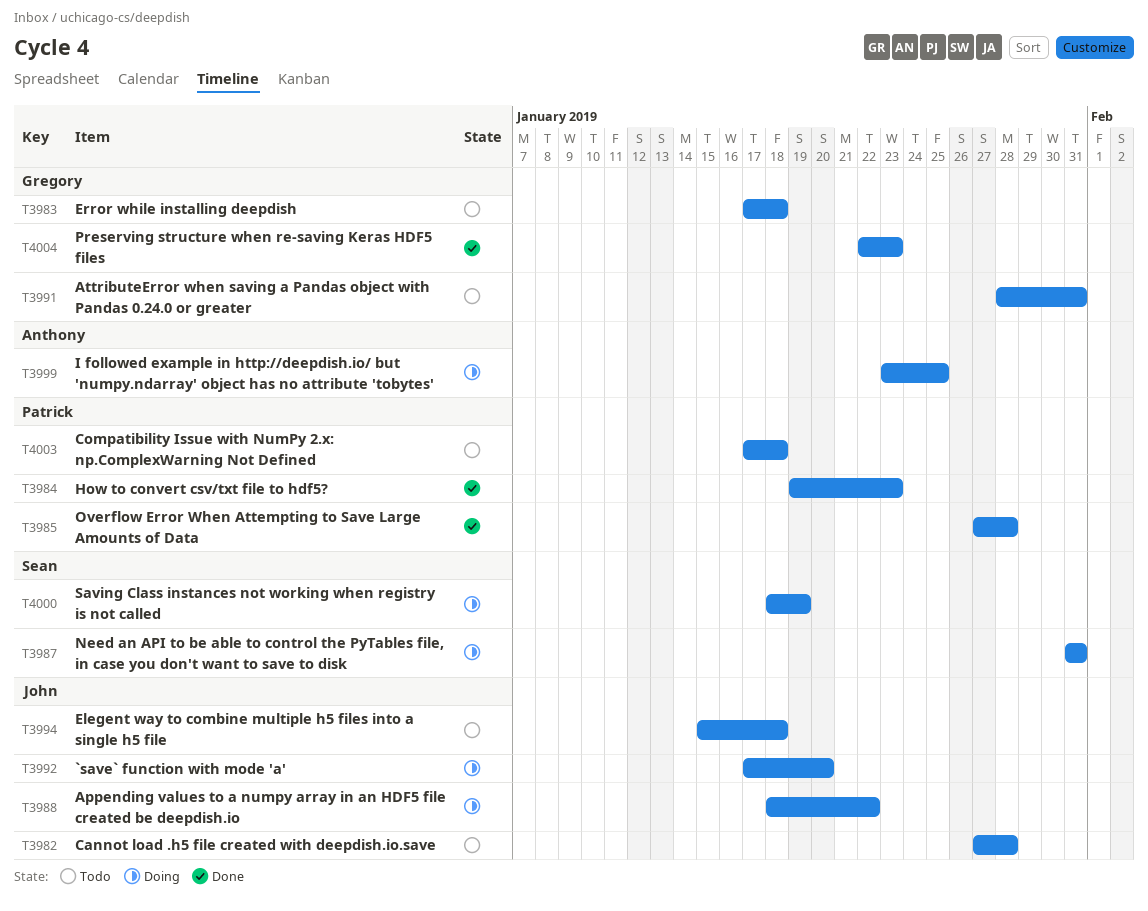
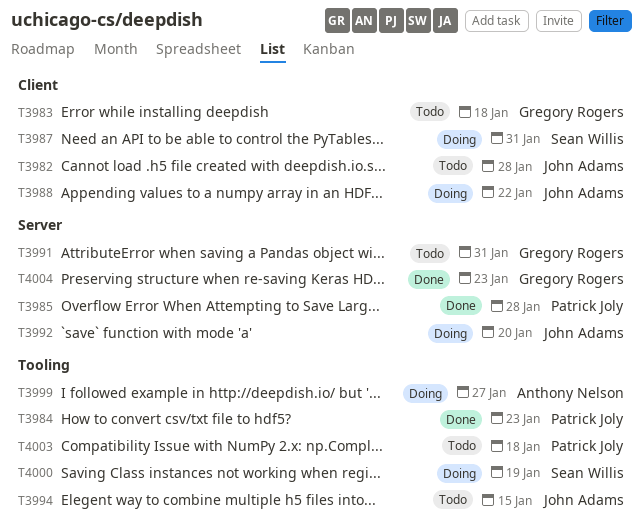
T3994, due: Jan 18 -> Jan 15
T3999, due: Jan 25 -> Jan 27

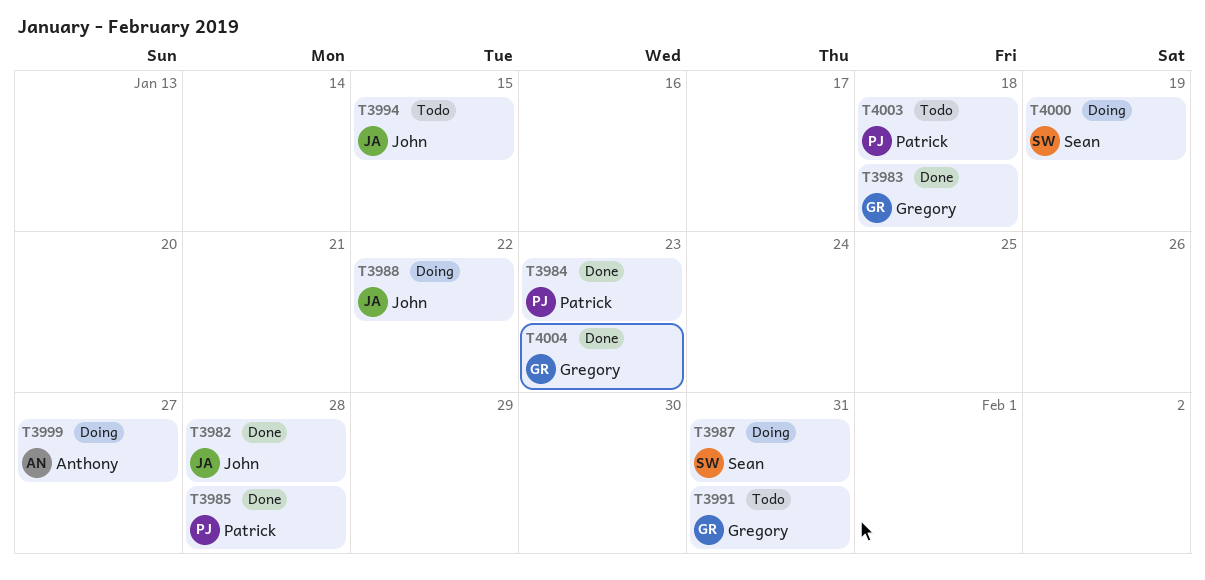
T3982, status: Todo -> Done
T3983, status: Todo -> Done
T3992: present -> none

